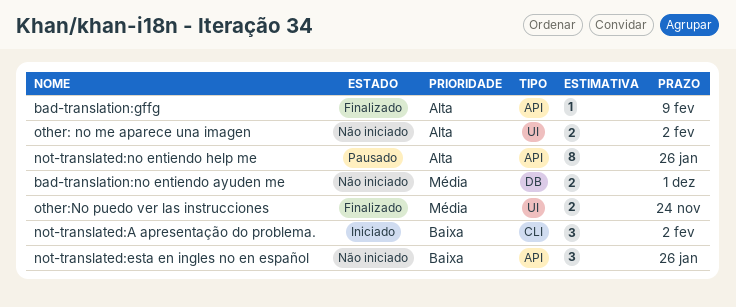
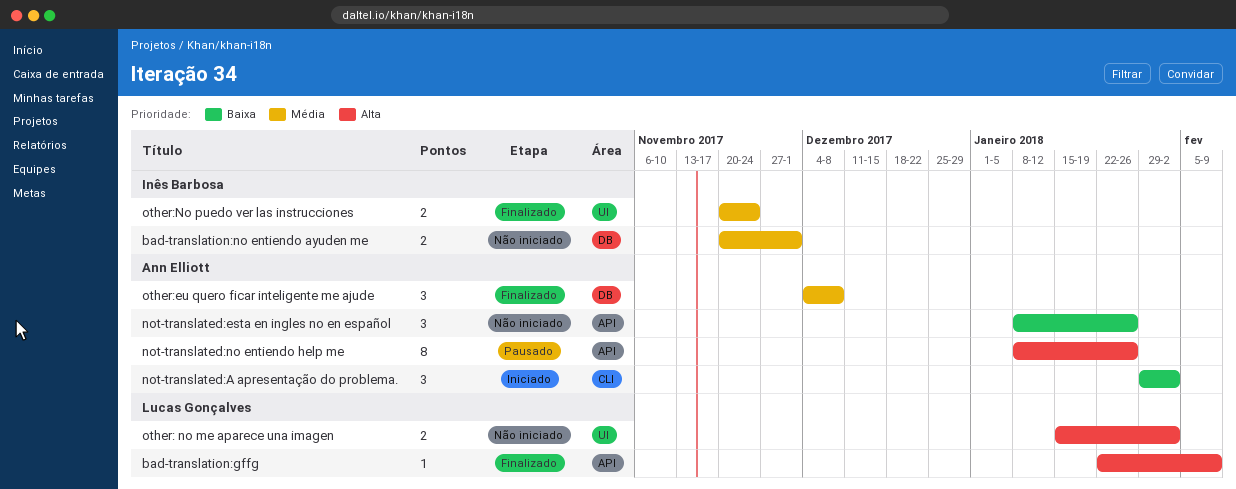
other:eu quero ficar inteligente me ajude: none -> present

